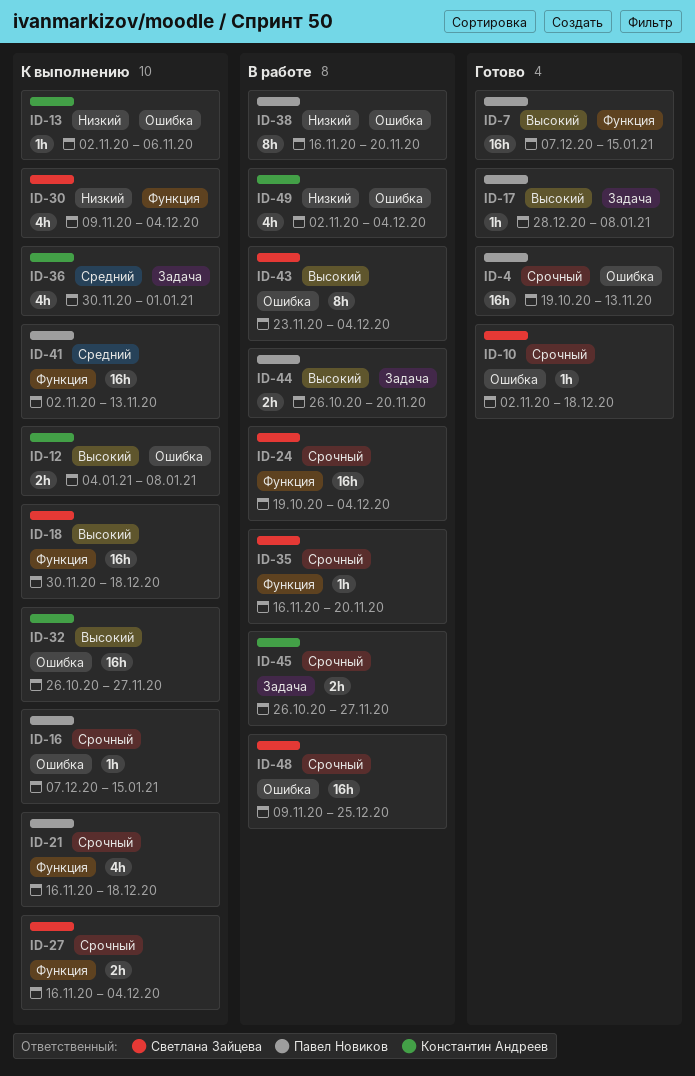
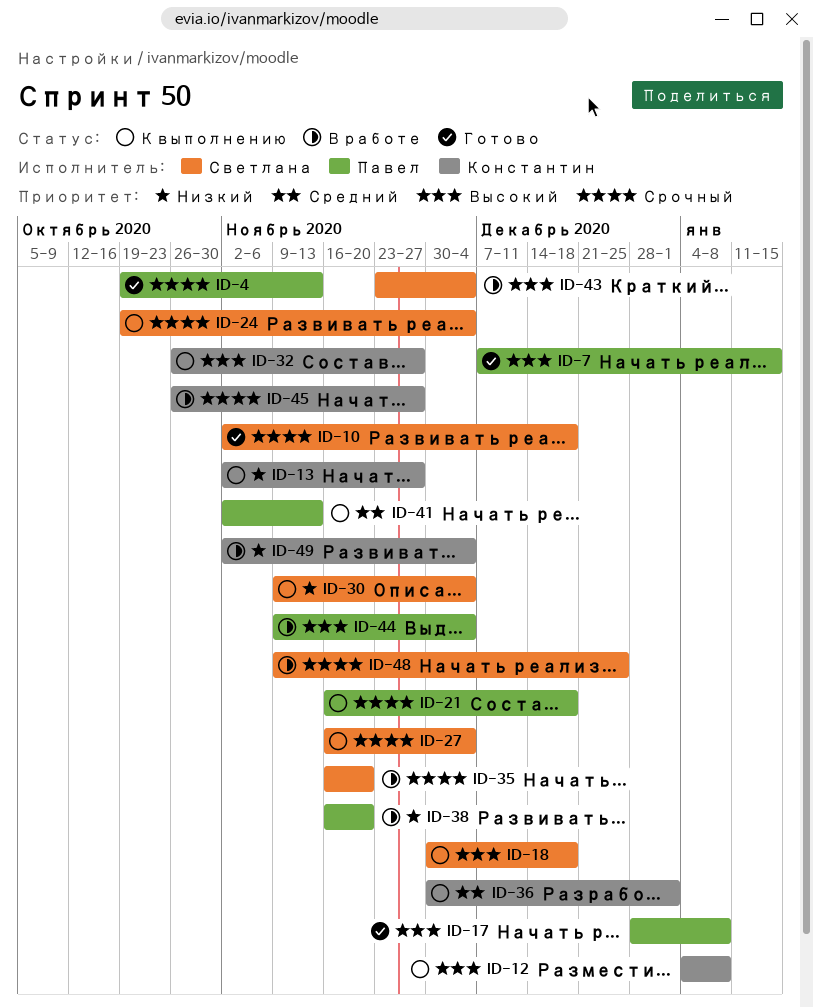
ID-13, due: Nov 6 -> Nov 27
ID-16: present -> none
ID-24, status: В работе -> К выполнению
ID-44, start: Oct 26 -> Nov 9
ID-44, due: Nov 20 -> Dec 4

